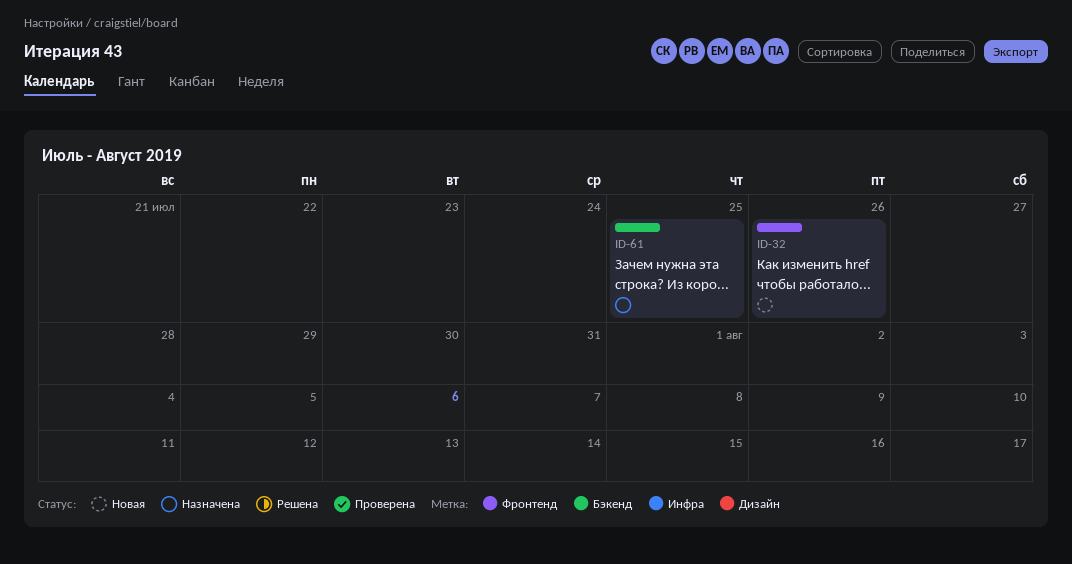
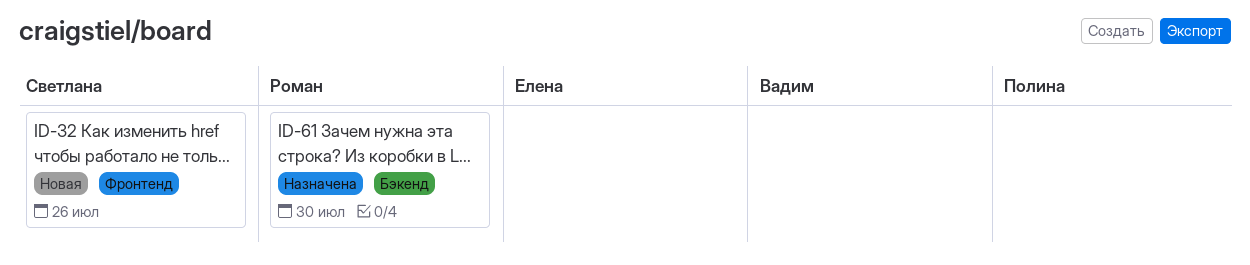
ID-61, due: Jul 25 -> Jul 30

